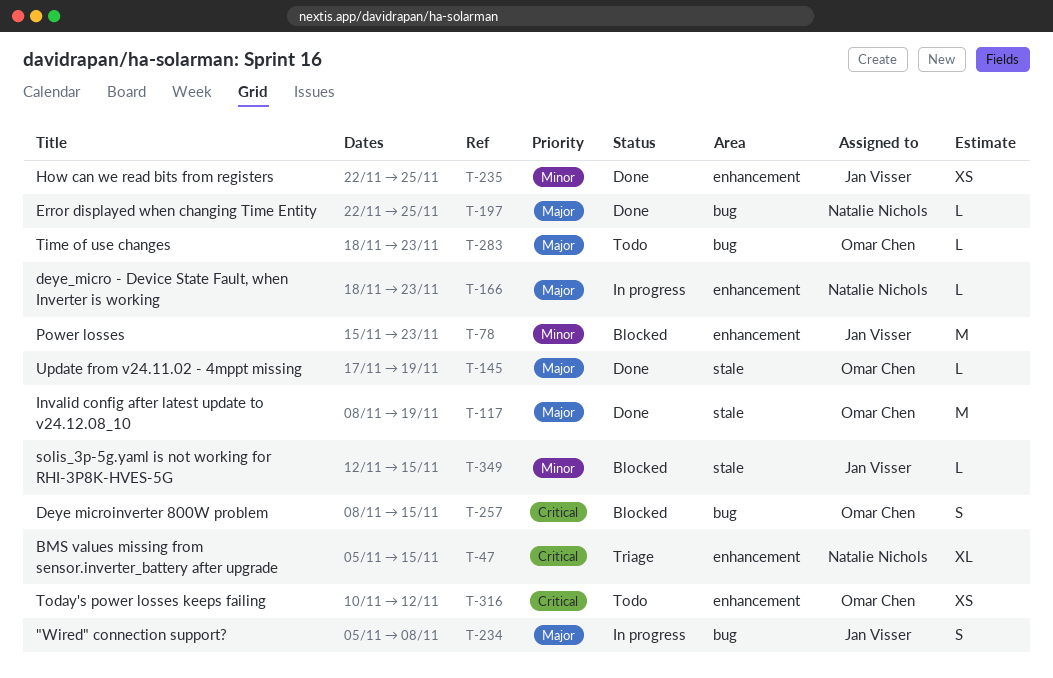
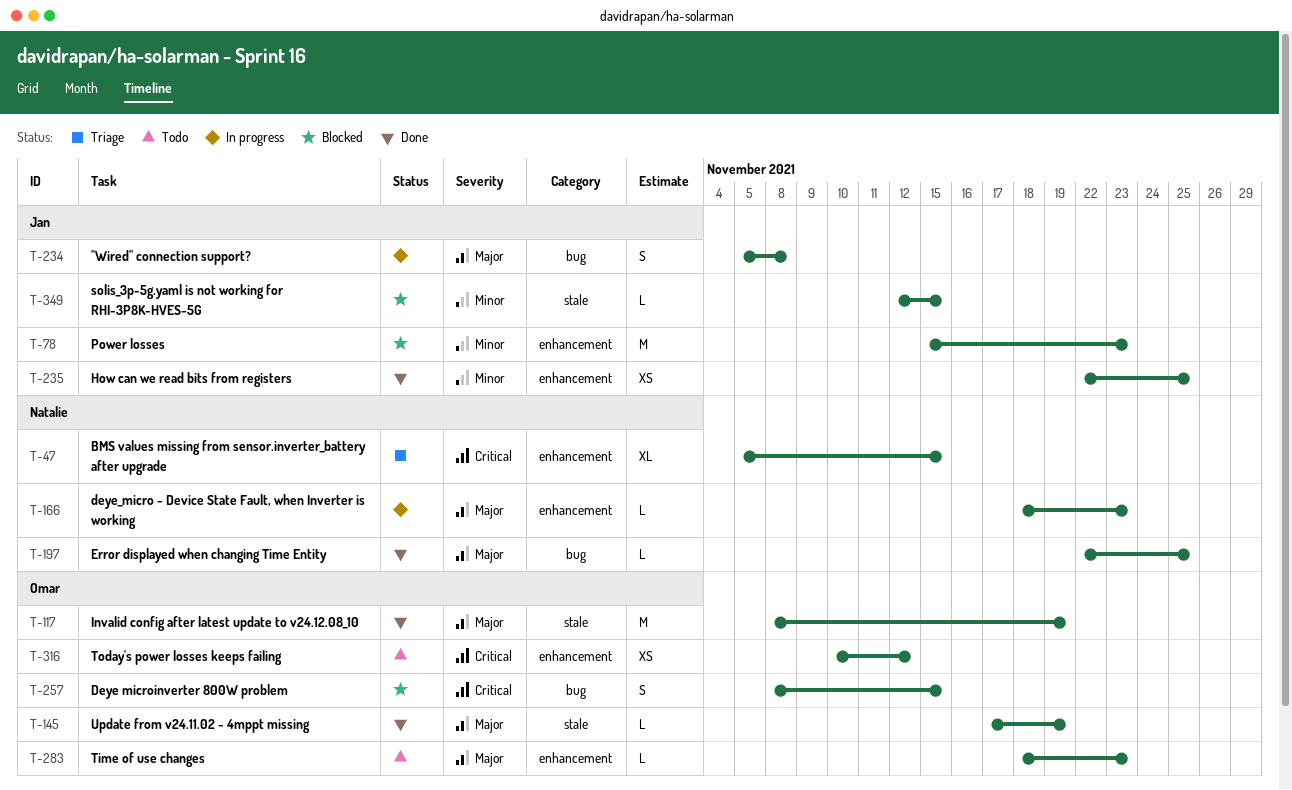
T-283, label: bug -> enhancement

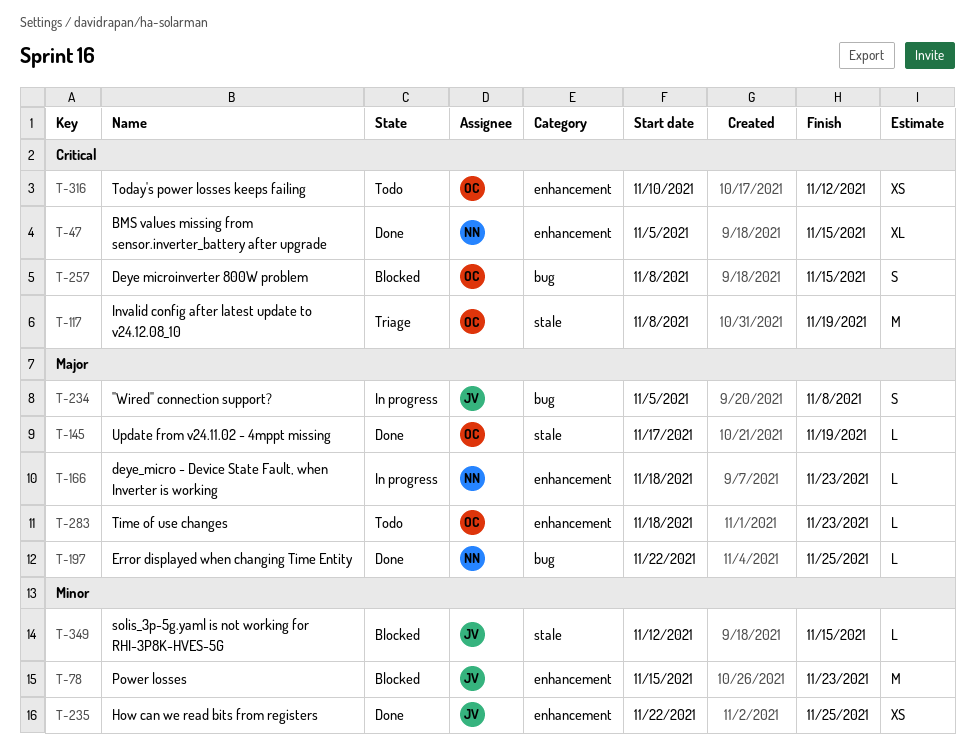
T-47, status: Triage -> Done
T-117, status: Done -> Triage
T-117, priority: Major -> Critical

